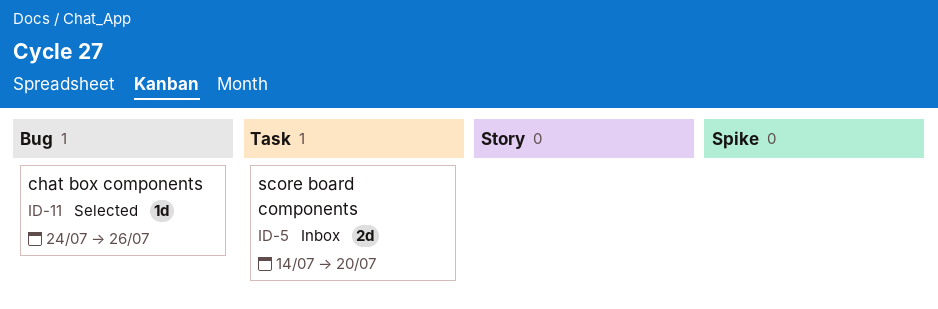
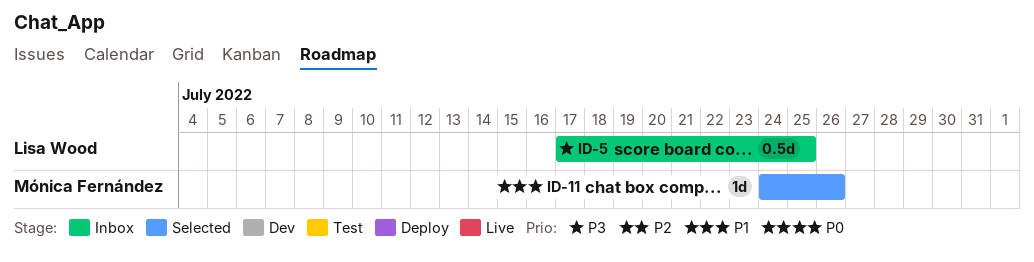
ID-5, estimate: 2d -> 0.5d
ID-5, start: Jul 14 -> Jul 17
ID-5, due: Jul 20 -> Jul 25

